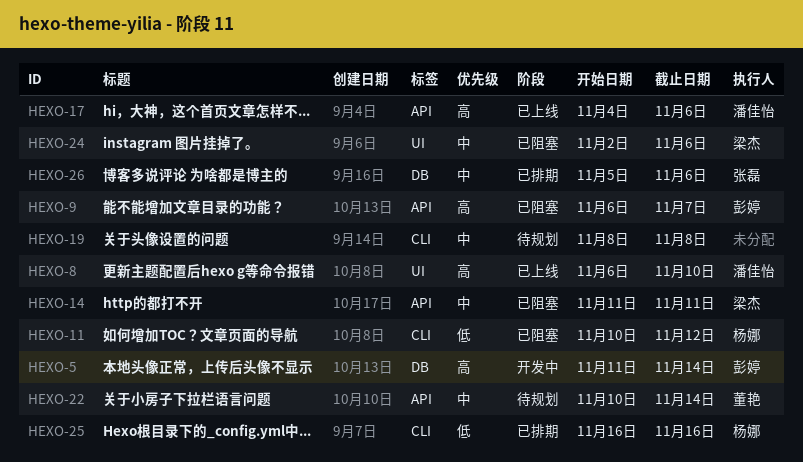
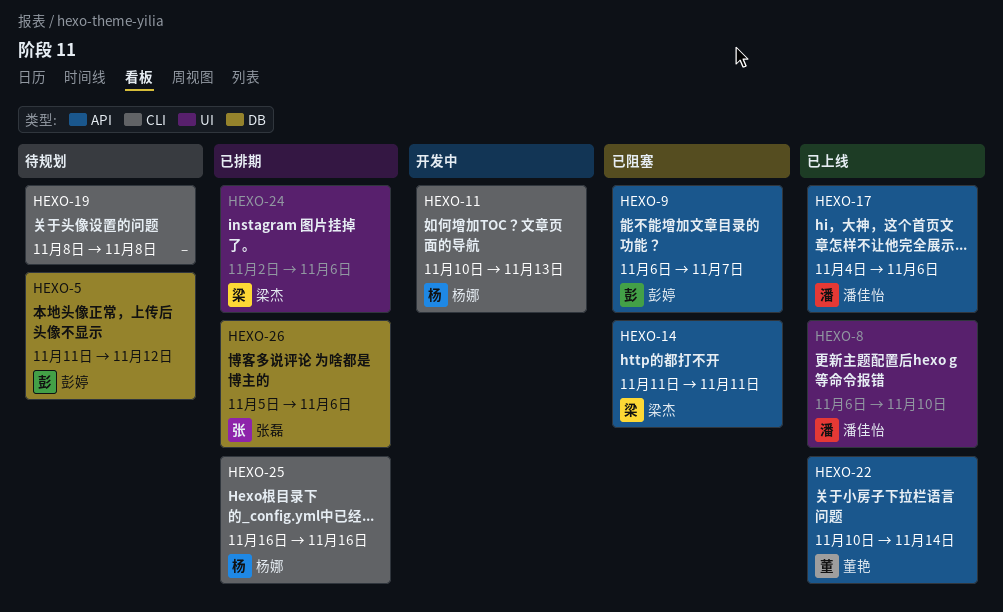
HEXO-5, status: 开发中 -> 待规划
HEXO-5, due: Nov 14 -> Nov 12
HEXO-11, status: 已阻塞 -> 开发中
HEXO-11, due: Nov 12 -> Nov 13
HEXO-22, status: 待规划 -> 已上线
HEXO-24, status: 已阻塞 -> 已排期

